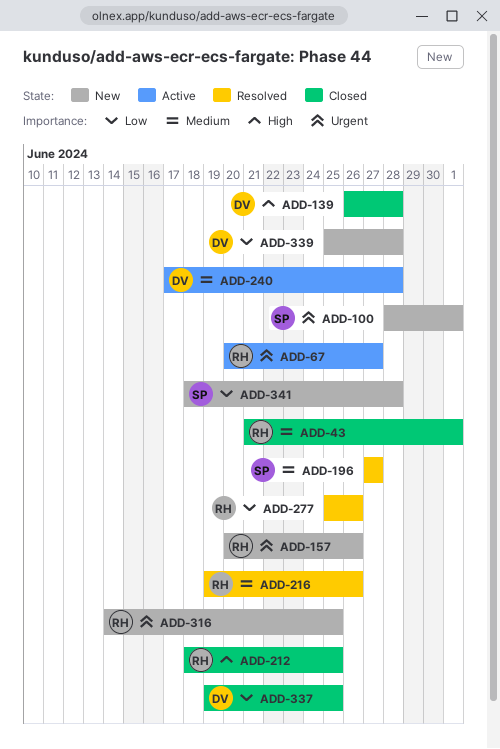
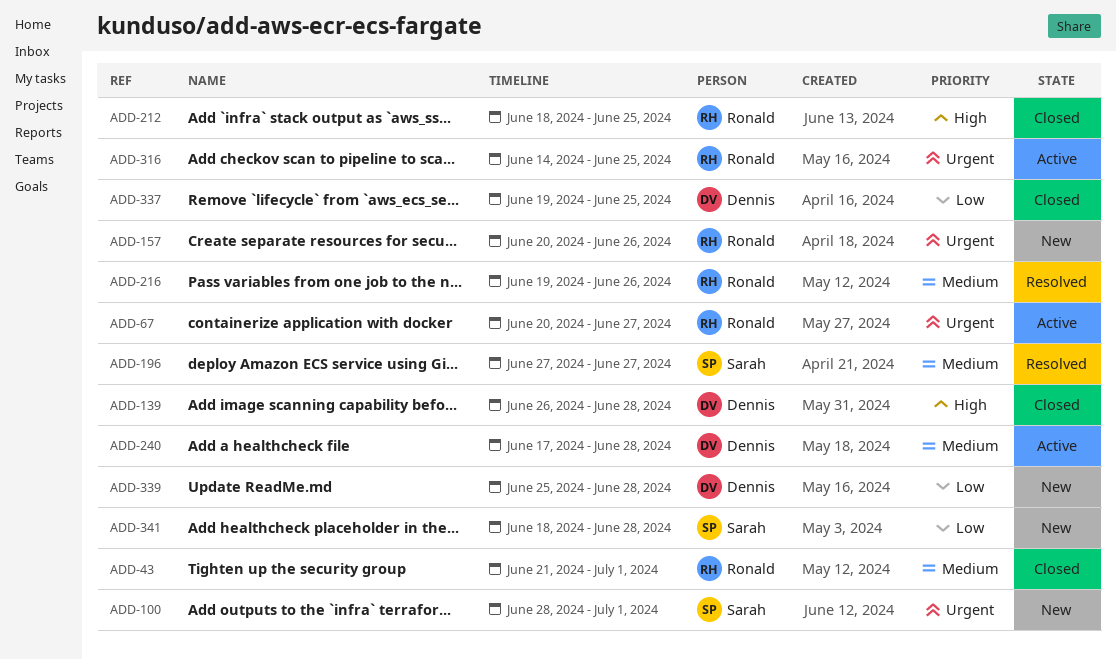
ADD-277: present -> none
ADD-316, status: New -> Active

